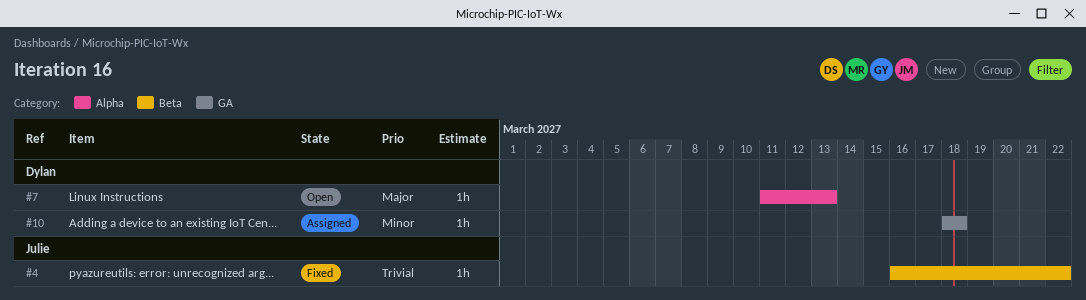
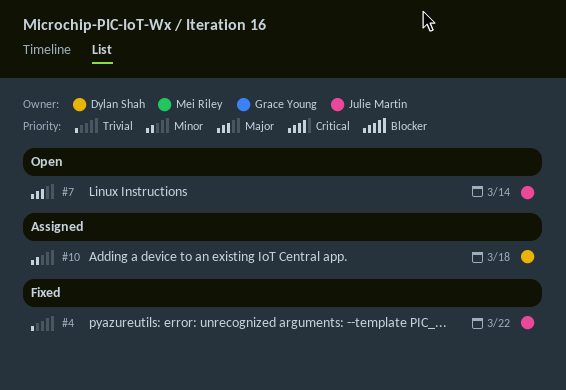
#7, owner: Dylan Shah -> Julie Martin
#7, due: Mar 13 -> Mar 14

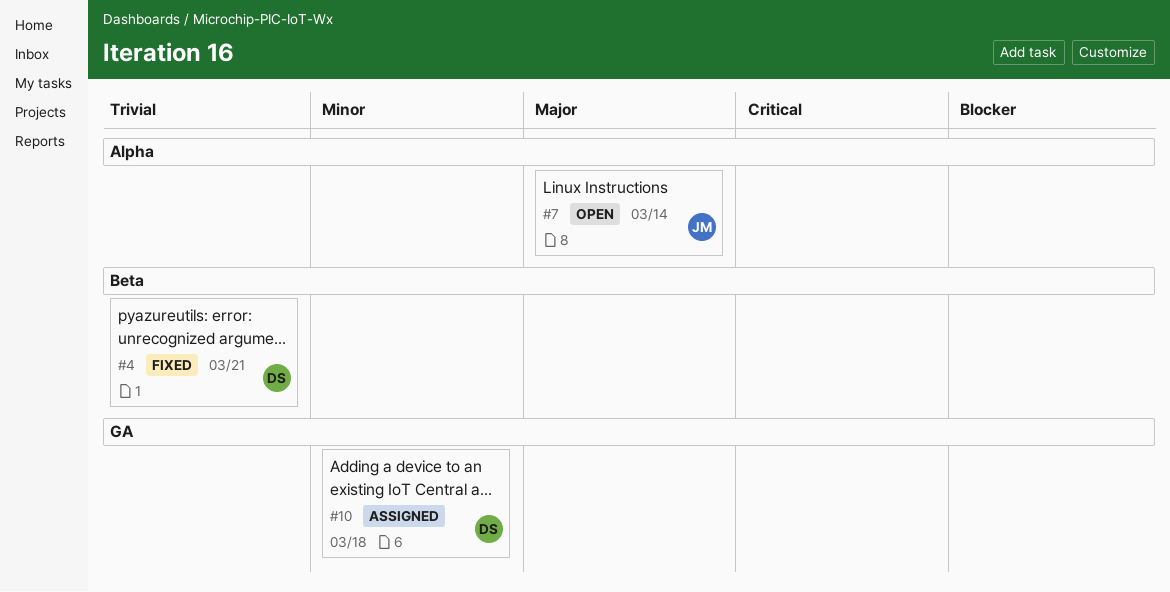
#4, owner: Julie Martin -> Dylan Shah
#4, due: Mar 22 -> Mar 21

